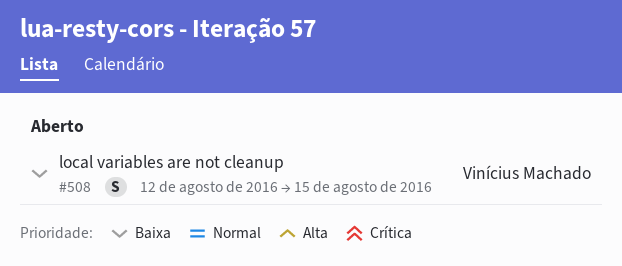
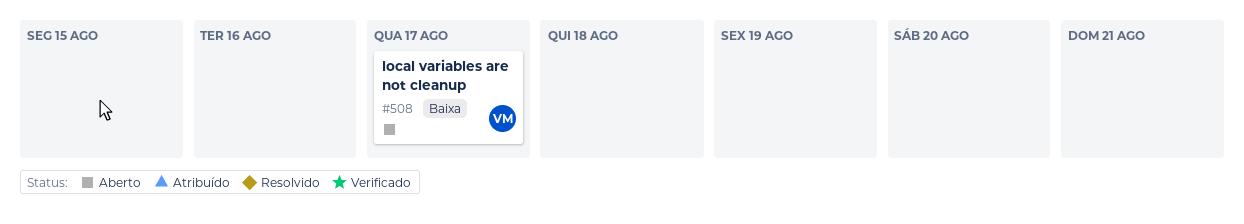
#508, due: Aug 15 -> Aug 17

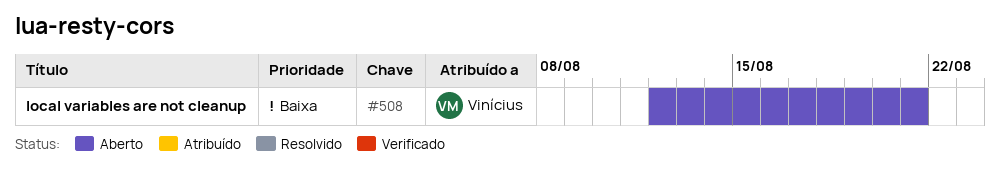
#508, due: Aug 17 -> Aug 21

